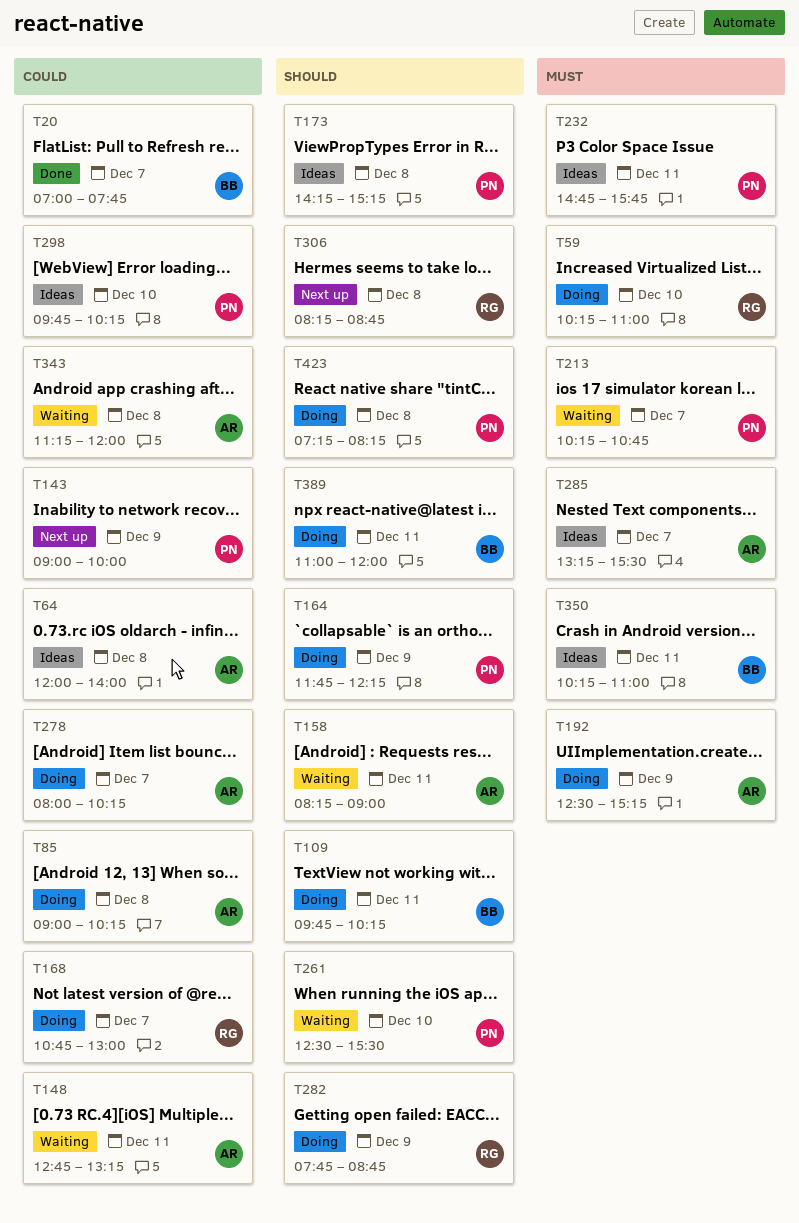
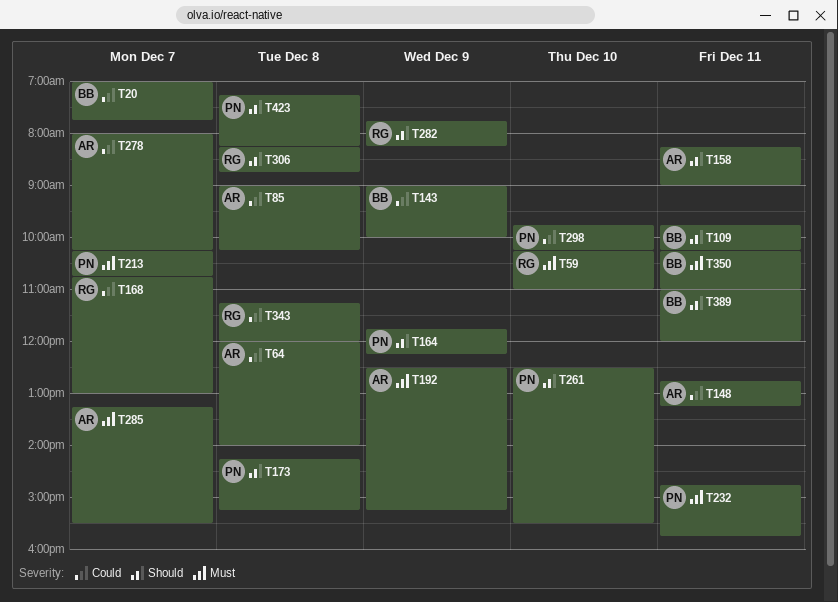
T143, owner: PN -> BB
T282, ends: 08:45 -> 08:15
T343, owner: AR -> RG

